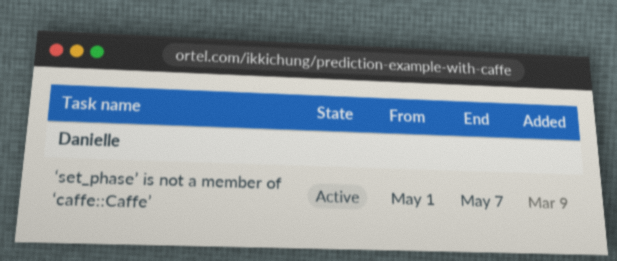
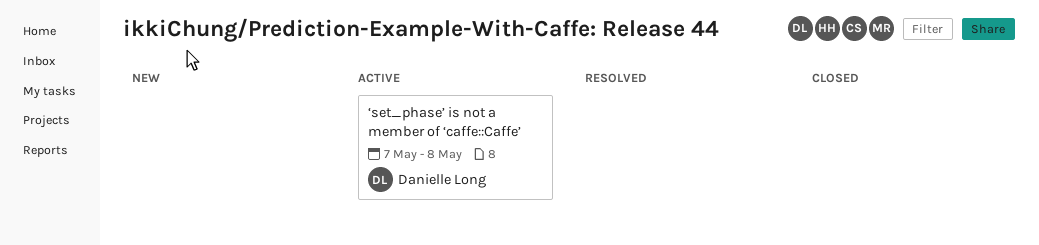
‘set_phase’ is not a member of ‘caffe::Caffe’, start: May 1 -> May 7
‘set_phase’ is not a member of ‘caffe::Caffe’, due: May 7 -> May 8

